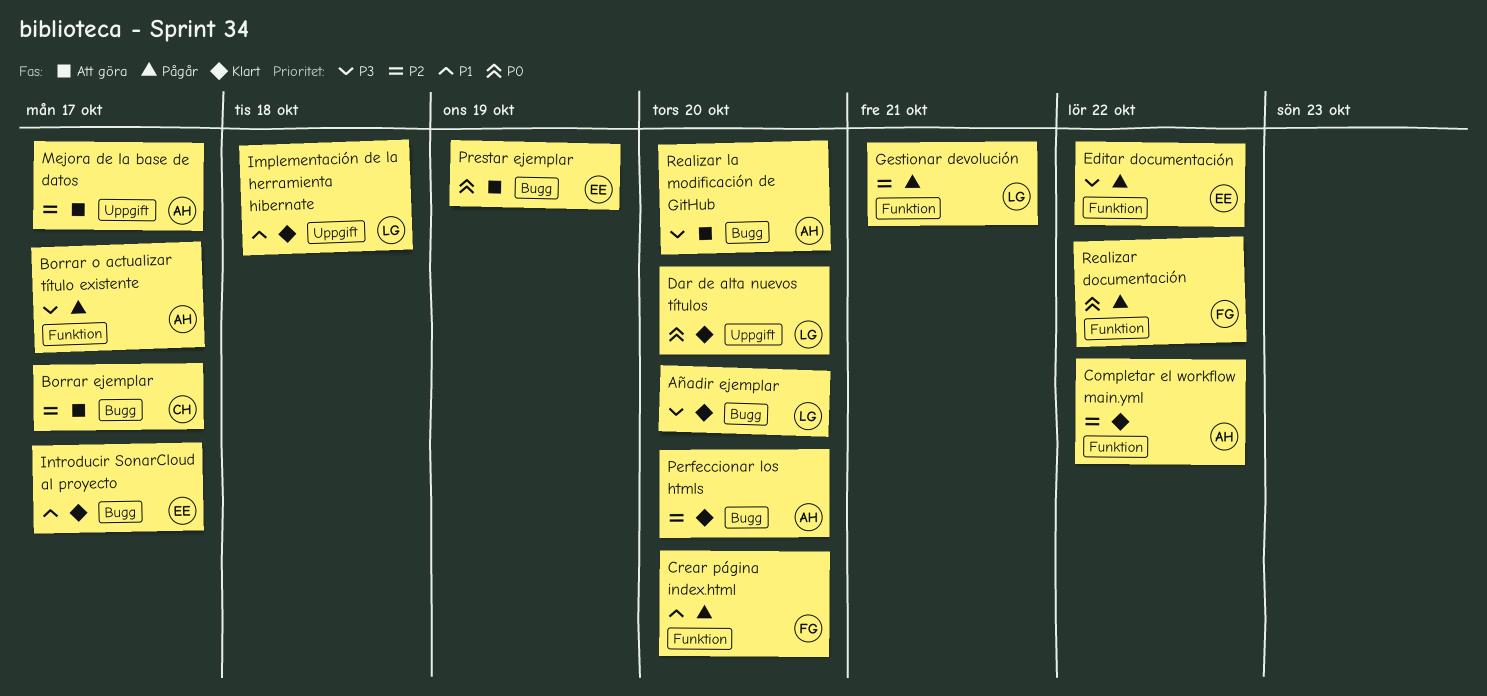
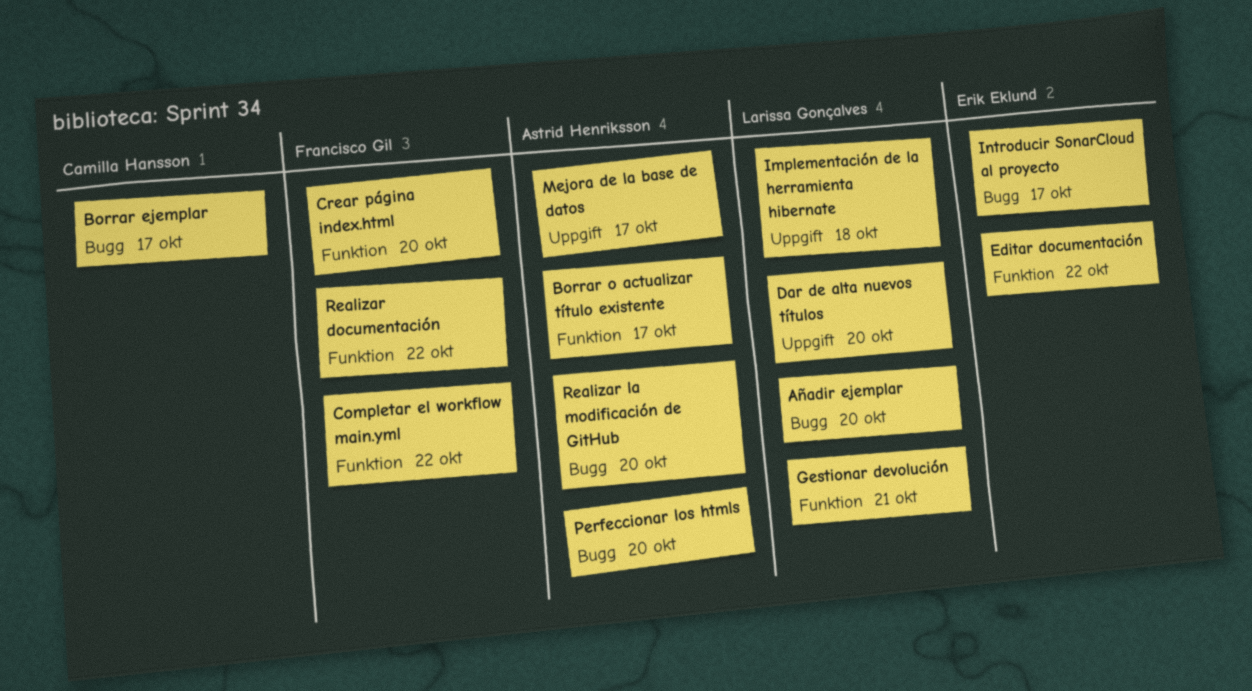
Completar el workflow main.yml, owner: Astrid Henriksson -> Francisco Gil
Prestar ejemplar: present -> none

